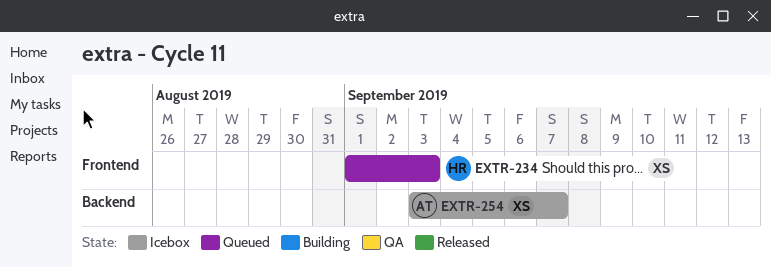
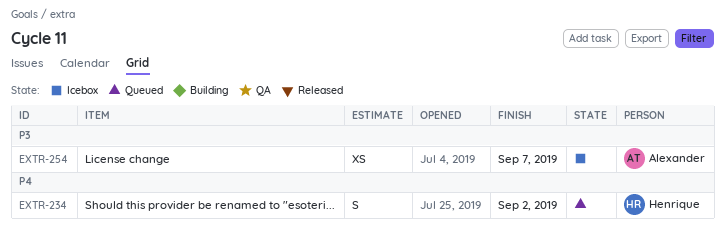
EXTR-234, estimate: XS -> S
EXTR-234, due: Sep 3 -> Sep 2

